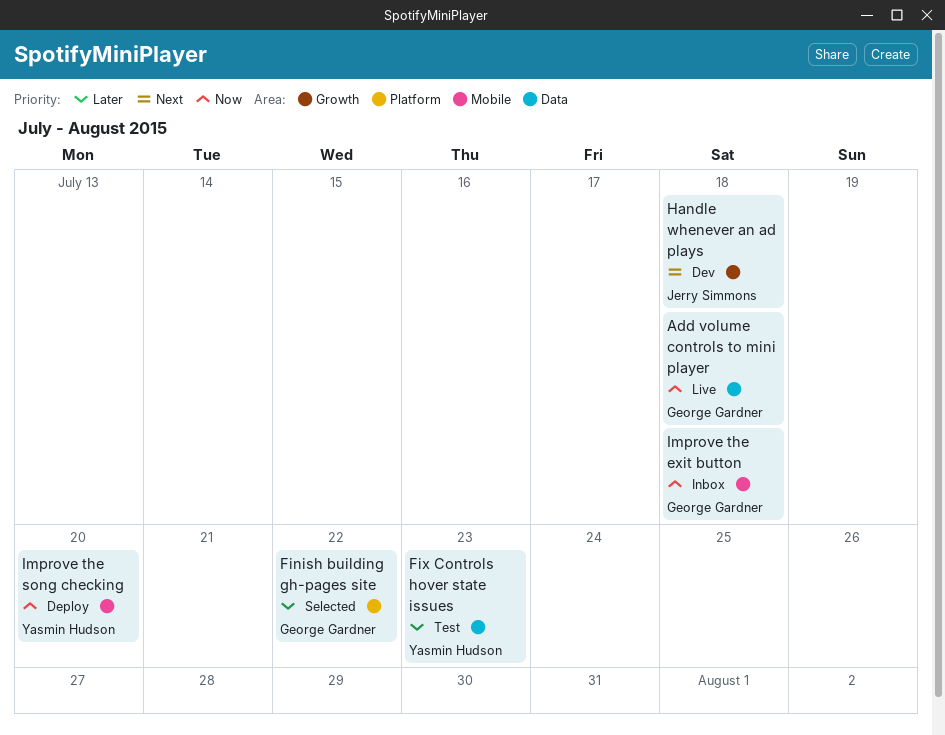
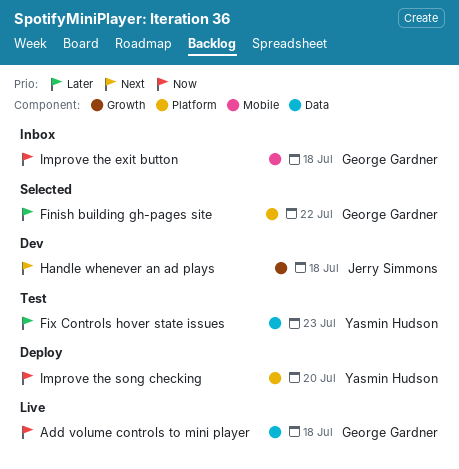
Improve the song checking, label: Mobile -> Platform

